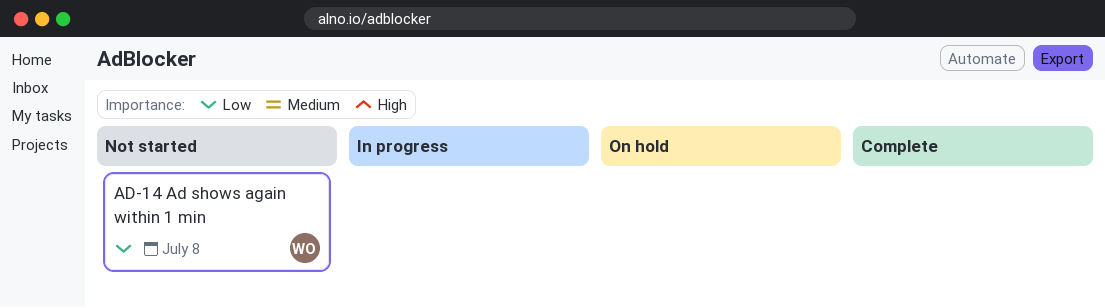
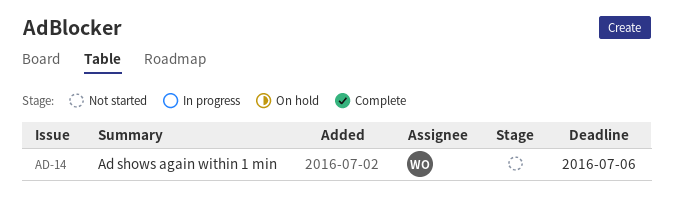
AD-14, due: Jul 8 -> Jul 6

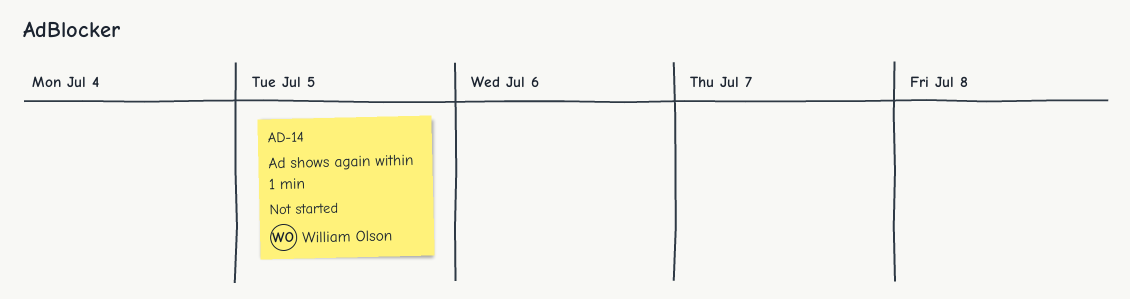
AD-14, due: Jul 6 -> Jul 5

